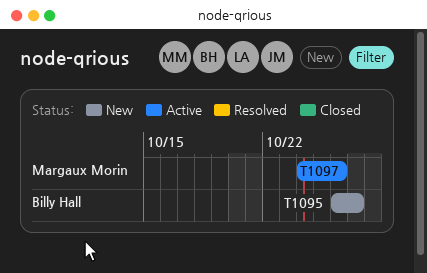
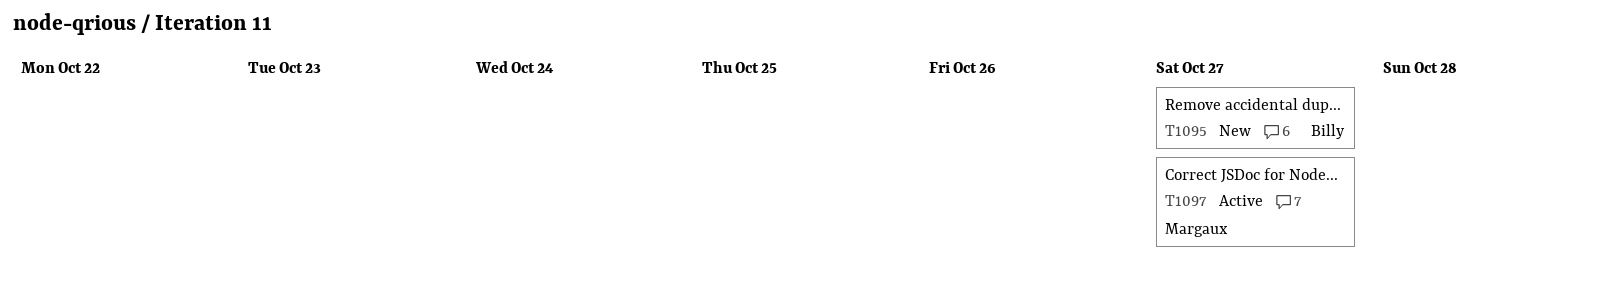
T1097, due: Oct 26 -> Oct 27

